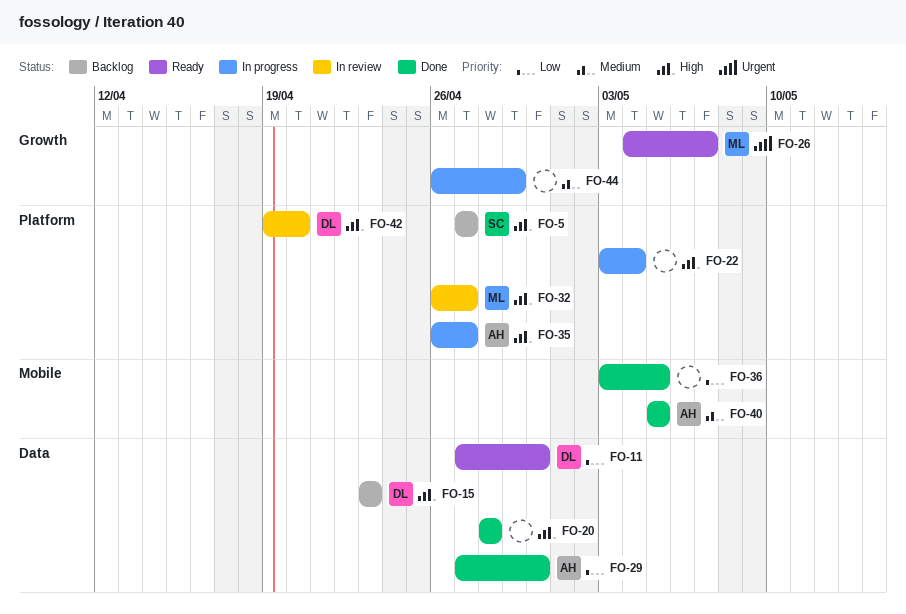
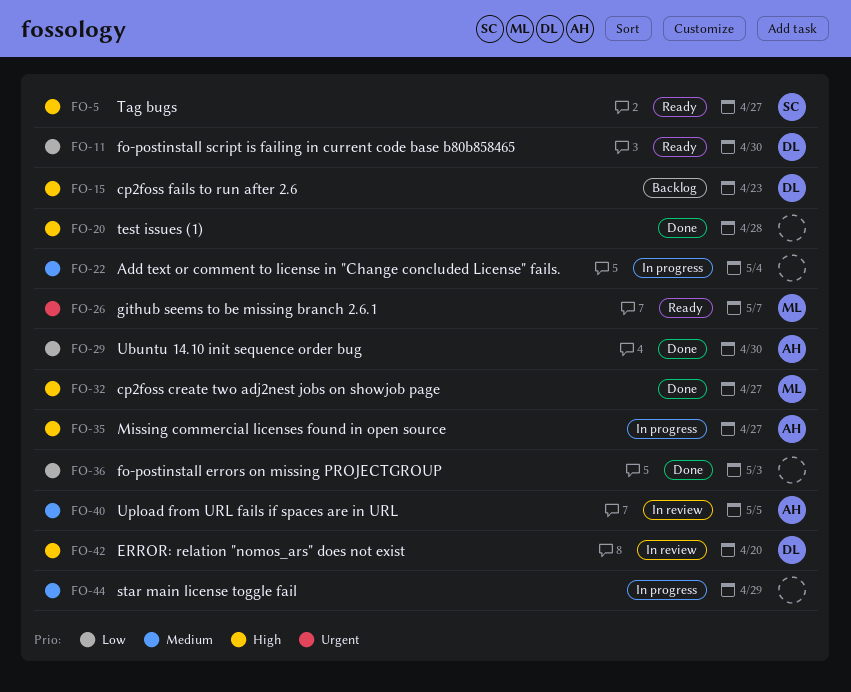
FO-5, status: Backlog -> Ready
FO-22, priority: High -> Medium
FO-32, status: In review -> Done
FO-36, due: May 5 -> May 3
FO-40, status: Done -> In review

